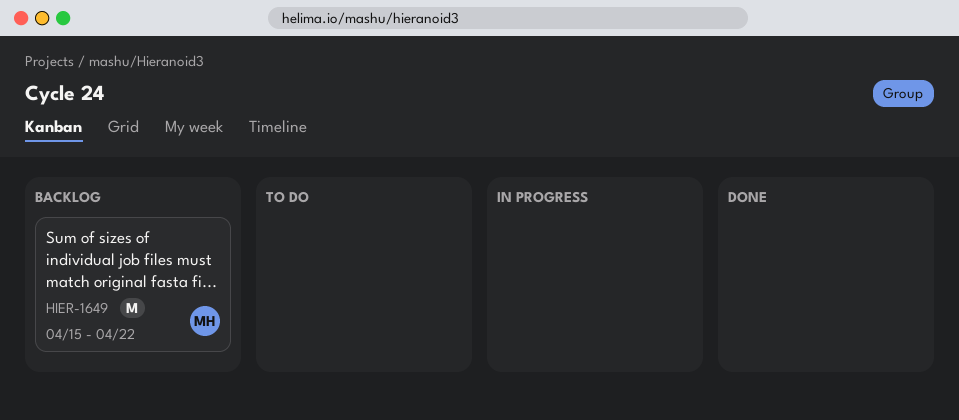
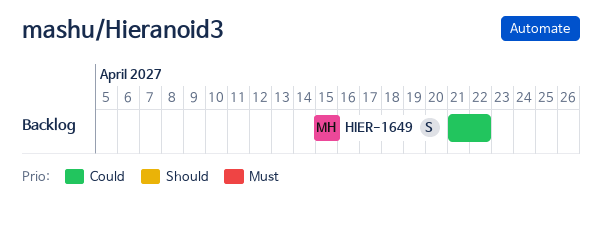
HIER-1649, estimate: M -> S
HIER-1649, start: Apr 15 -> Apr 21

